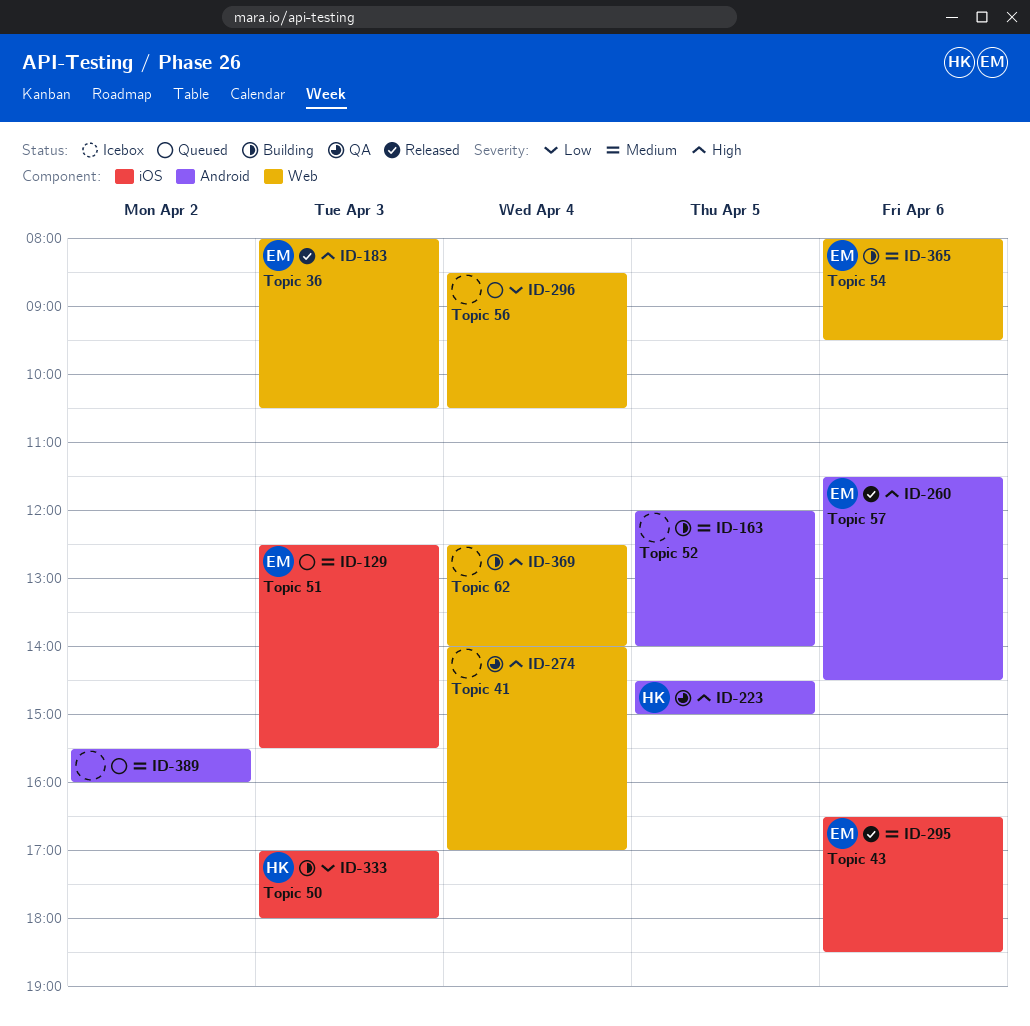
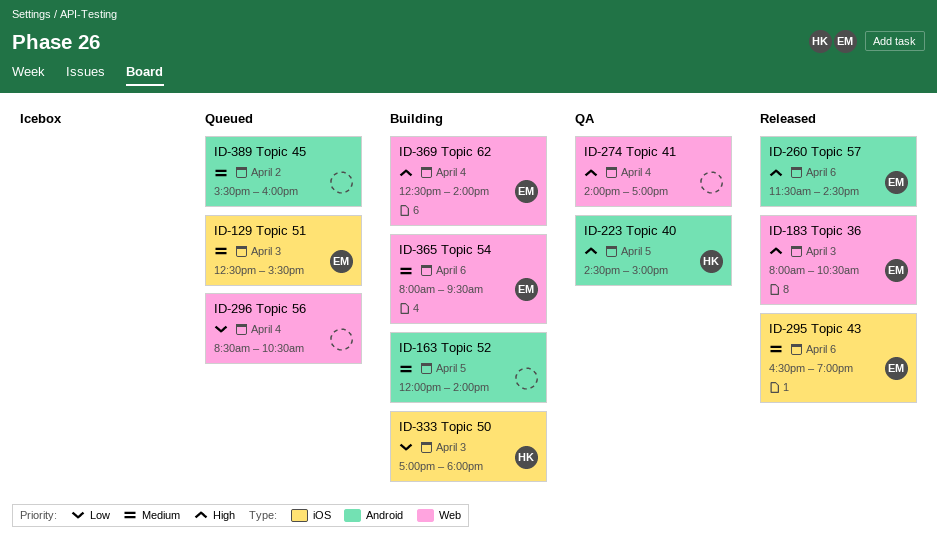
ID-295, ends: 18:30 -> 19:00
ID-369, owner: none -> EM

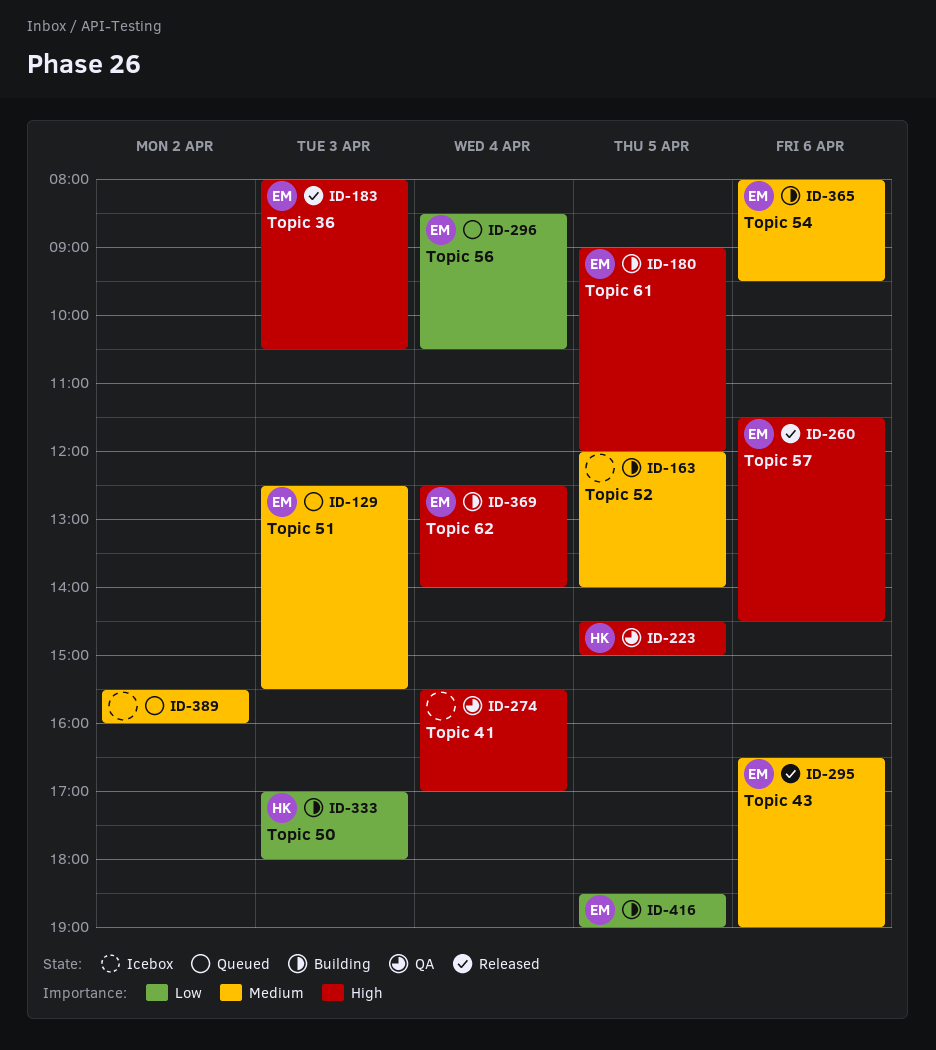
ID-180: none -> present
ID-274, begins: 14:00 -> 15:30
ID-296, owner: none -> EM
ID-416: none -> present

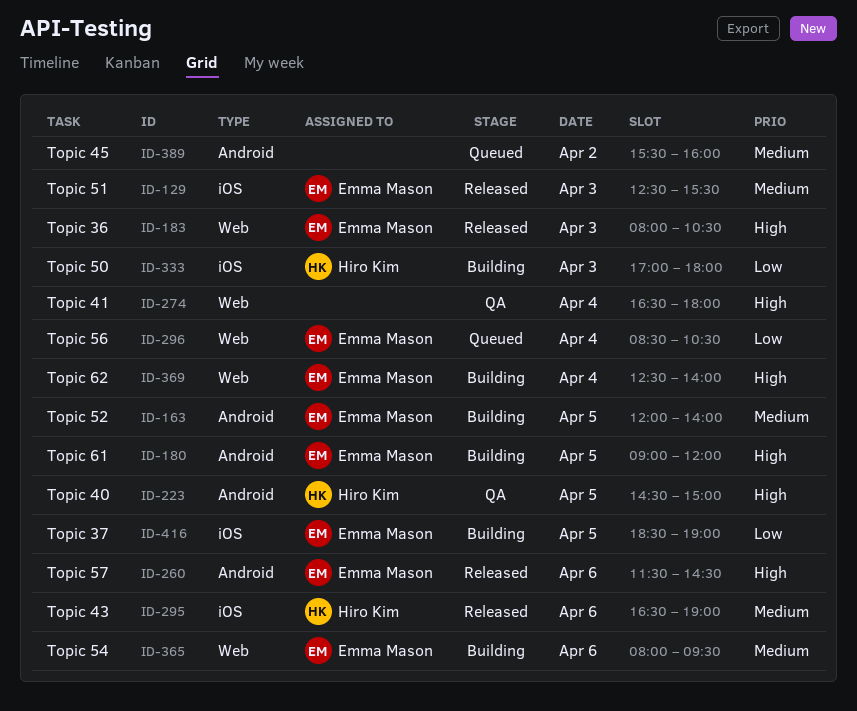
ID-129, status: Queued -> Released
ID-163, owner: none -> Emma Mason
ID-274, begins: 15:30 -> 16:30
ID-274, ends: 17:00 -> 18:00
ID-295, owner: Emma Mason -> Hiro Kim

